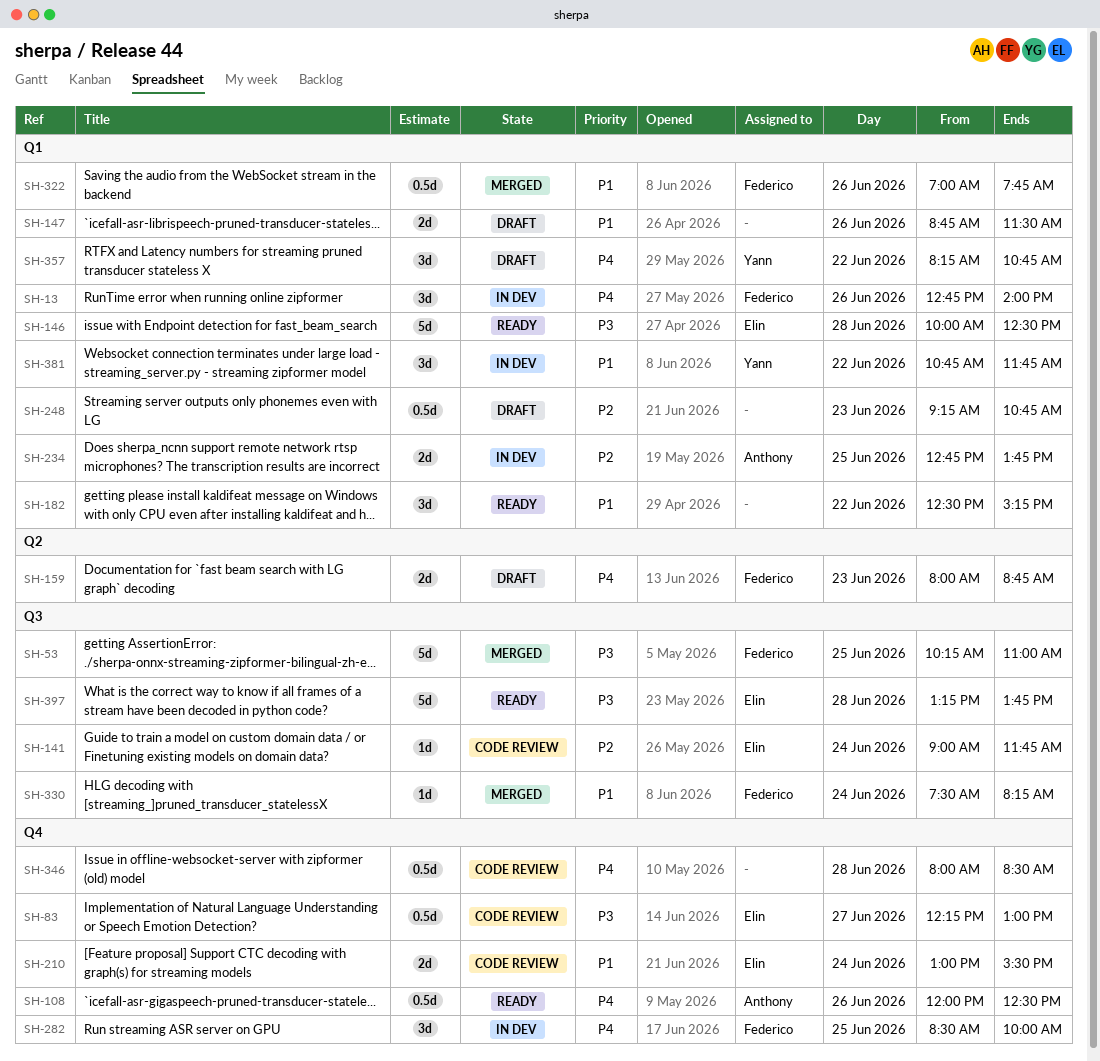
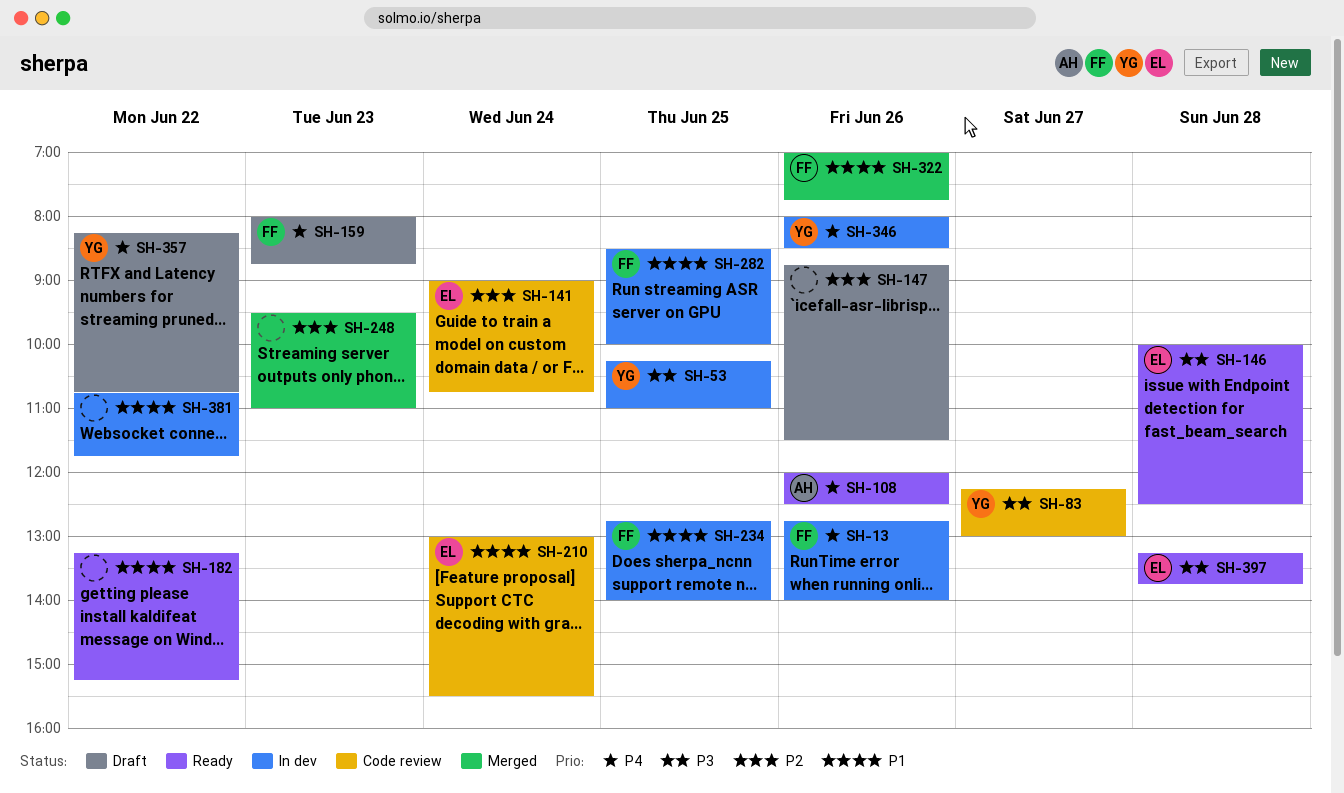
SH-53, status: Merged -> In dev
SH-53, owner: Federico -> Yann
SH-83, owner: Elin -> Yann
SH-141, ends: 11:45 -> 10:45
SH-147, priority: P1 -> P2
SH-182, begins: 12:30 -> 13:15
SH-234, owner: Anthony -> Federico
SH-234, priority: P2 -> P1
SH-234, ends: 13:45 -> 14:00
SH-248, status: Draft -> Merged
SH-248, begins: 09:15 -> 09:30
SH-248, ends: 10:45 -> 11:00
SH-282, priority: P4 -> P1
SH-330: present -> none
SH-346, status: Code review -> In dev
SH-346, owner: none -> Yann
SH-346, day: Jun 28 -> Jun 26
SH-381, owner: Yann -> none

